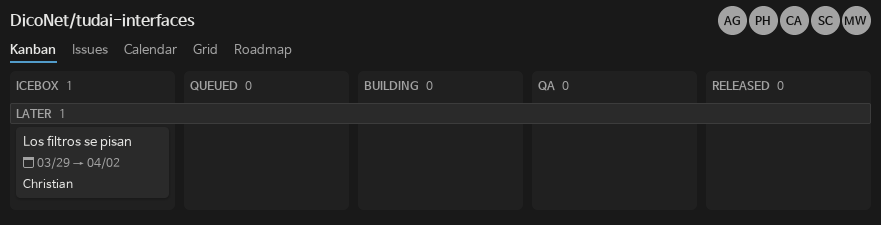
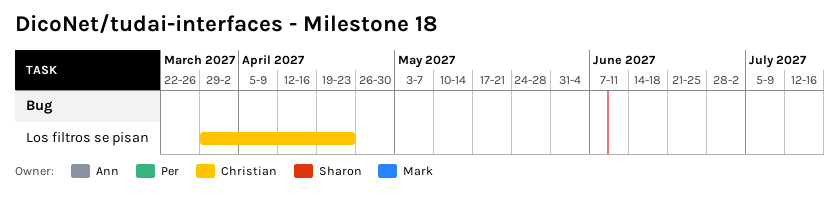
Los filtros se pisan, due: Apr 2 -> Apr 23

